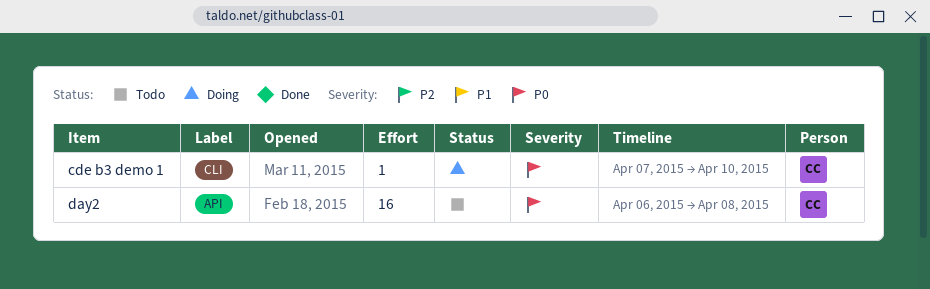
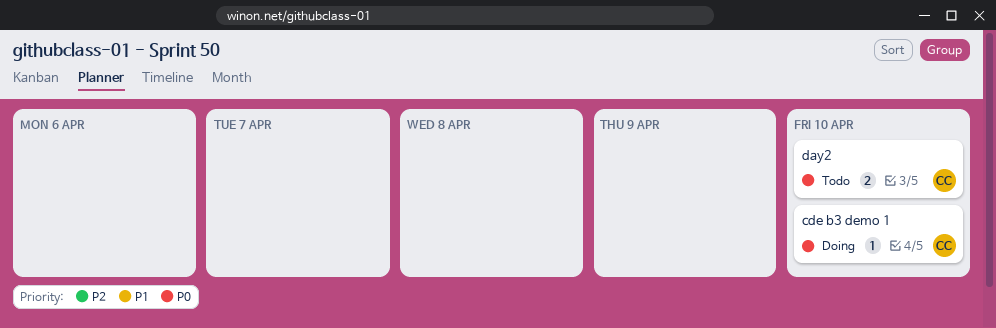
day2, estimate: 16 -> 2
day2, due: Apr 8 -> Apr 10

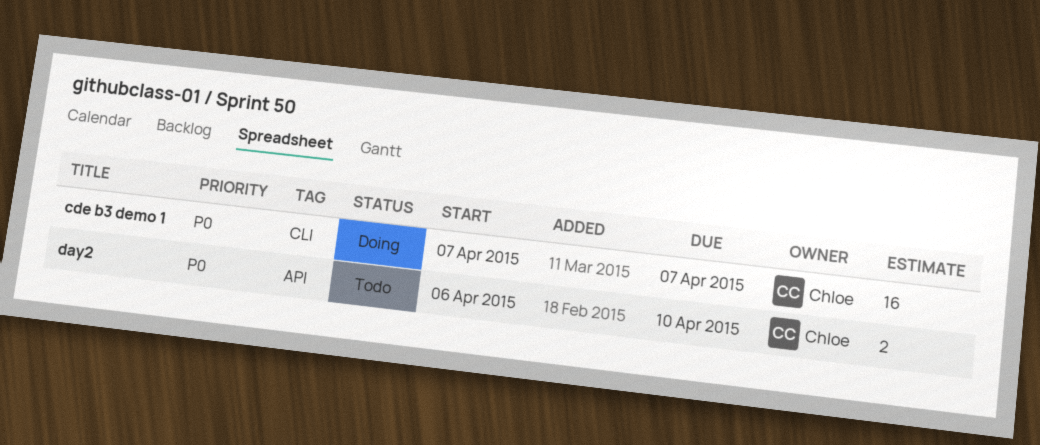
cde b3 demo 1, estimate: 1 -> 16
cde b3 demo 1, due: Apr 10 -> Apr 7

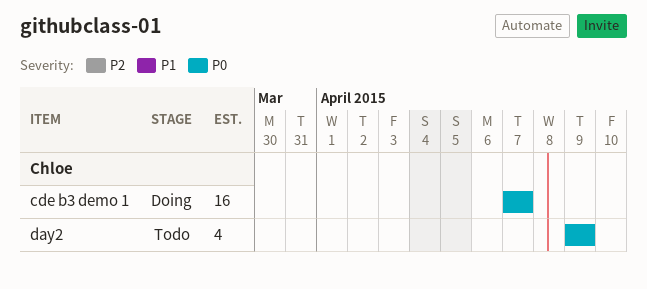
day2, estimate: 2 -> 4
day2, start: Apr 6 -> Apr 9
day2, due: Apr 10 -> Apr 9

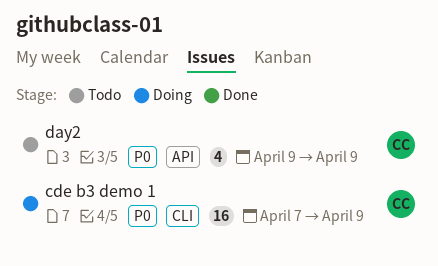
cde b3 demo 1, due: Apr 7 -> Apr 9

